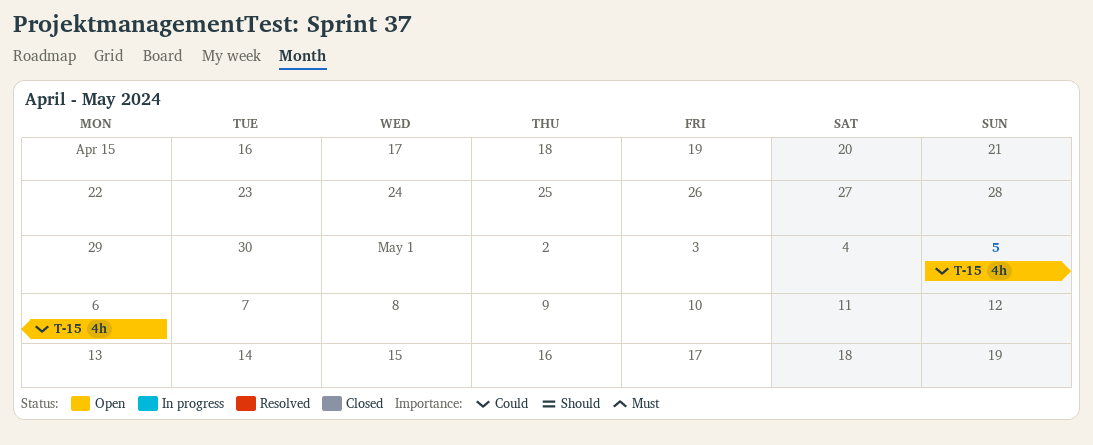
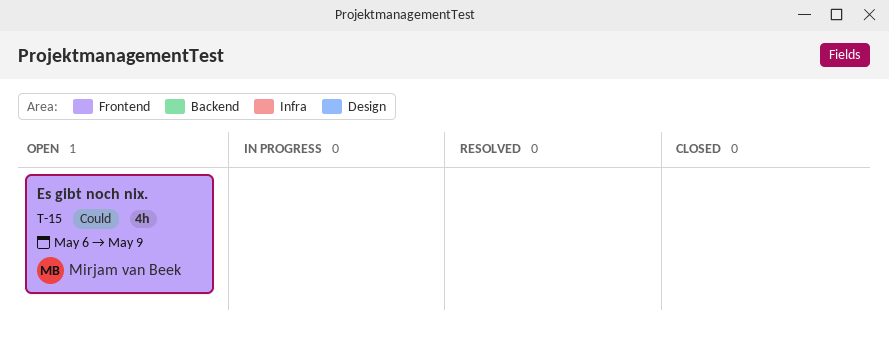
T-15, start: May 5 -> May 6
T-15, due: May 6 -> May 9

